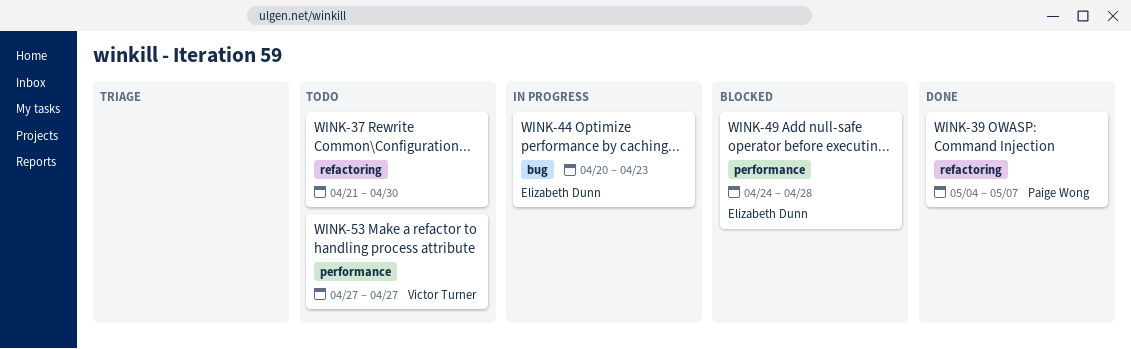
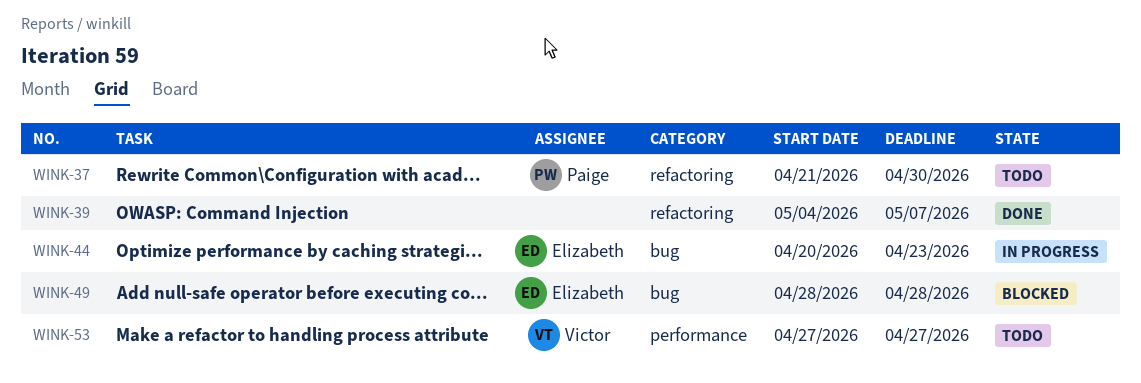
WINK-37, owner: none -> Paige Wong
WINK-39, owner: Paige Wong -> none
WINK-49, label: performance -> bug
WINK-49, start: Apr 24 -> Apr 28

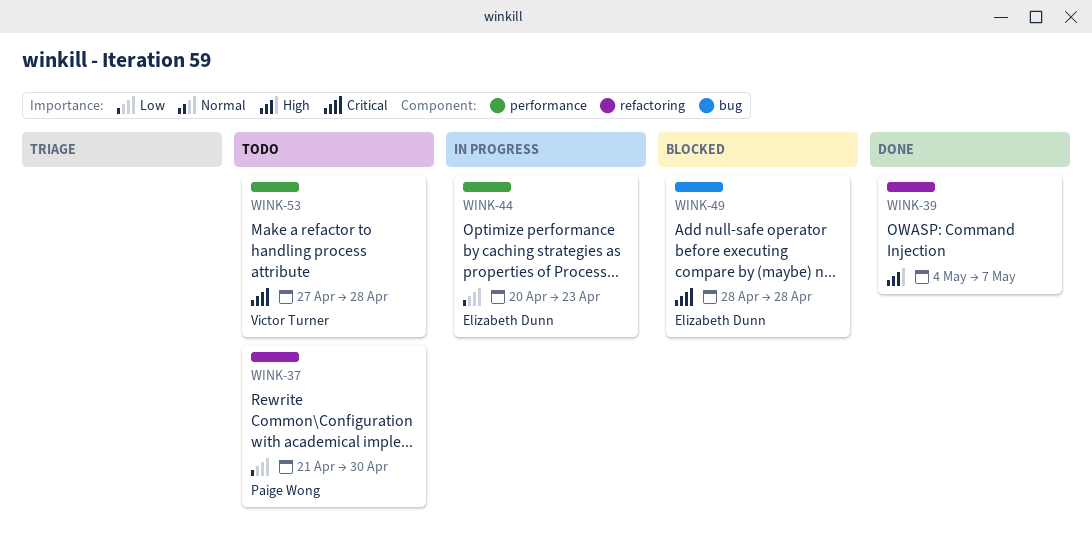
WINK-44, label: bug -> performance
WINK-53, due: Apr 27 -> Apr 28

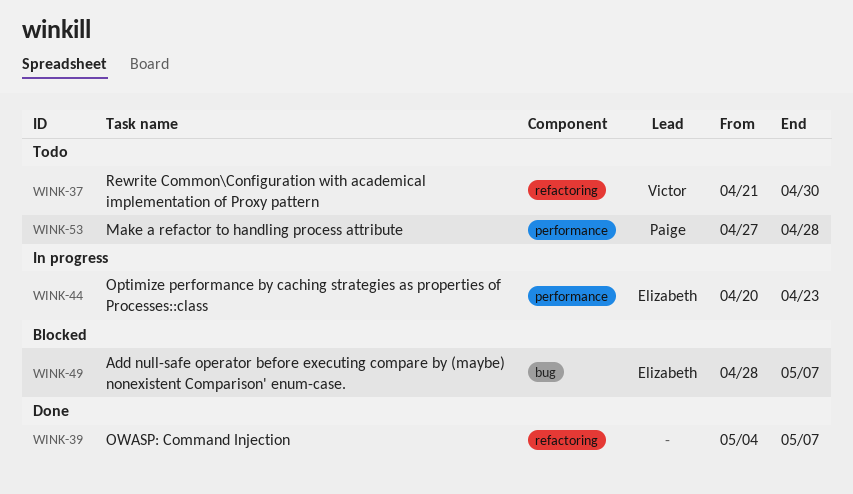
WINK-37, owner: Paige Wong -> Victor Turner
WINK-49, due: Apr 28 -> May 7
WINK-53, owner: Victor Turner -> Paige Wong

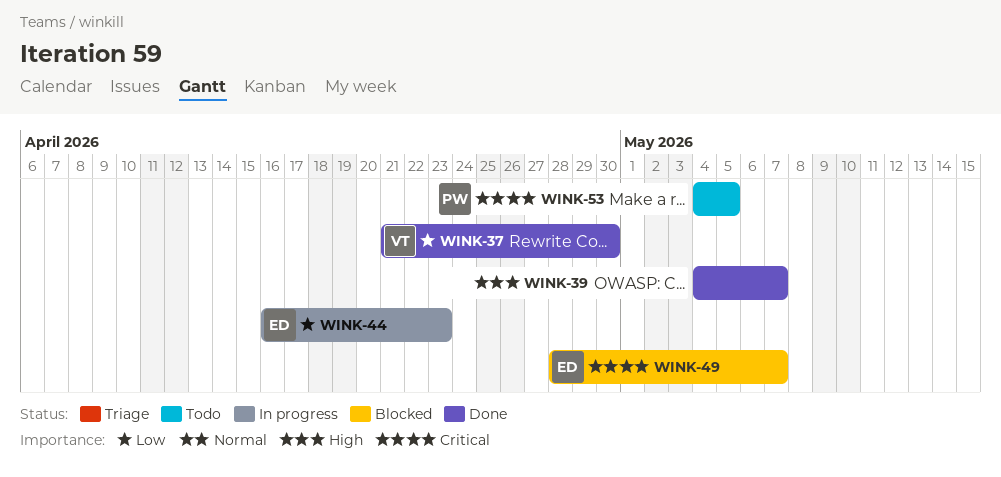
WINK-37, status: Todo -> Done
WINK-44, start: Apr 20 -> Apr 16
WINK-53, start: Apr 27 -> May 4
WINK-53, due: Apr 28 -> May 5

